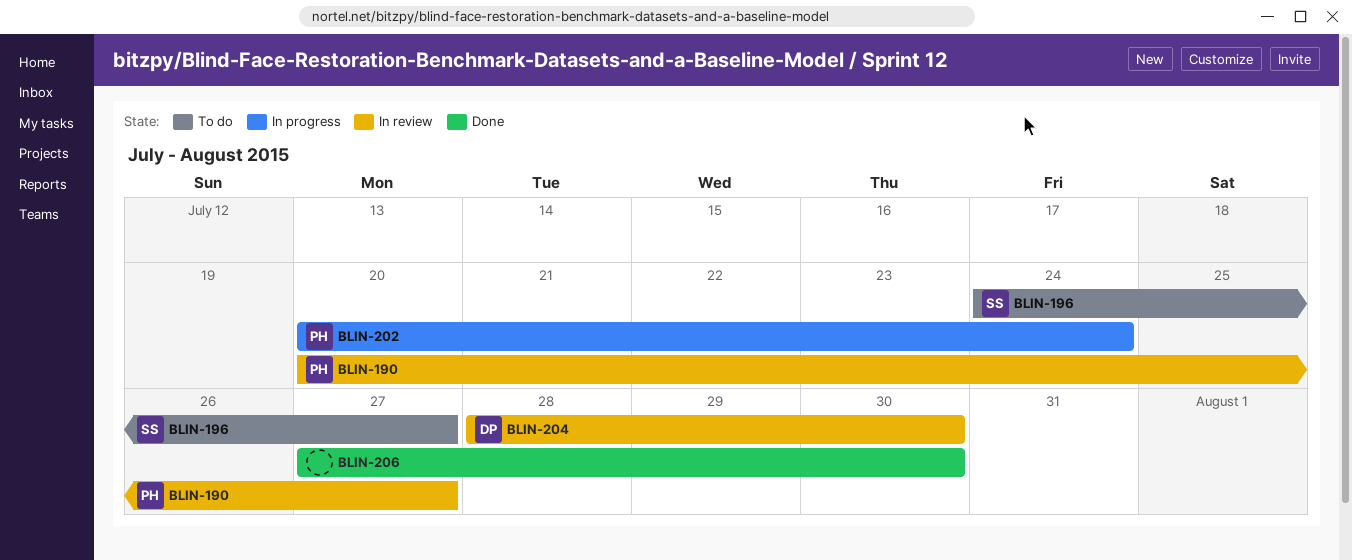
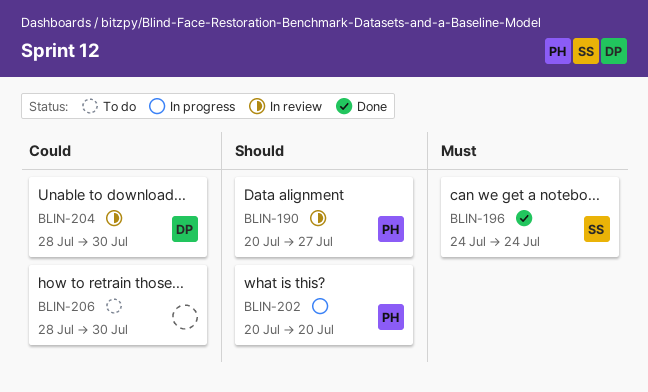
BLIN-196, status: To do -> Done
BLIN-196, due: Jul 27 -> Jul 24
BLIN-202, due: Jul 24 -> Jul 20
BLIN-206, status: Done -> To do
BLIN-206, start: Jul 27 -> Jul 28

